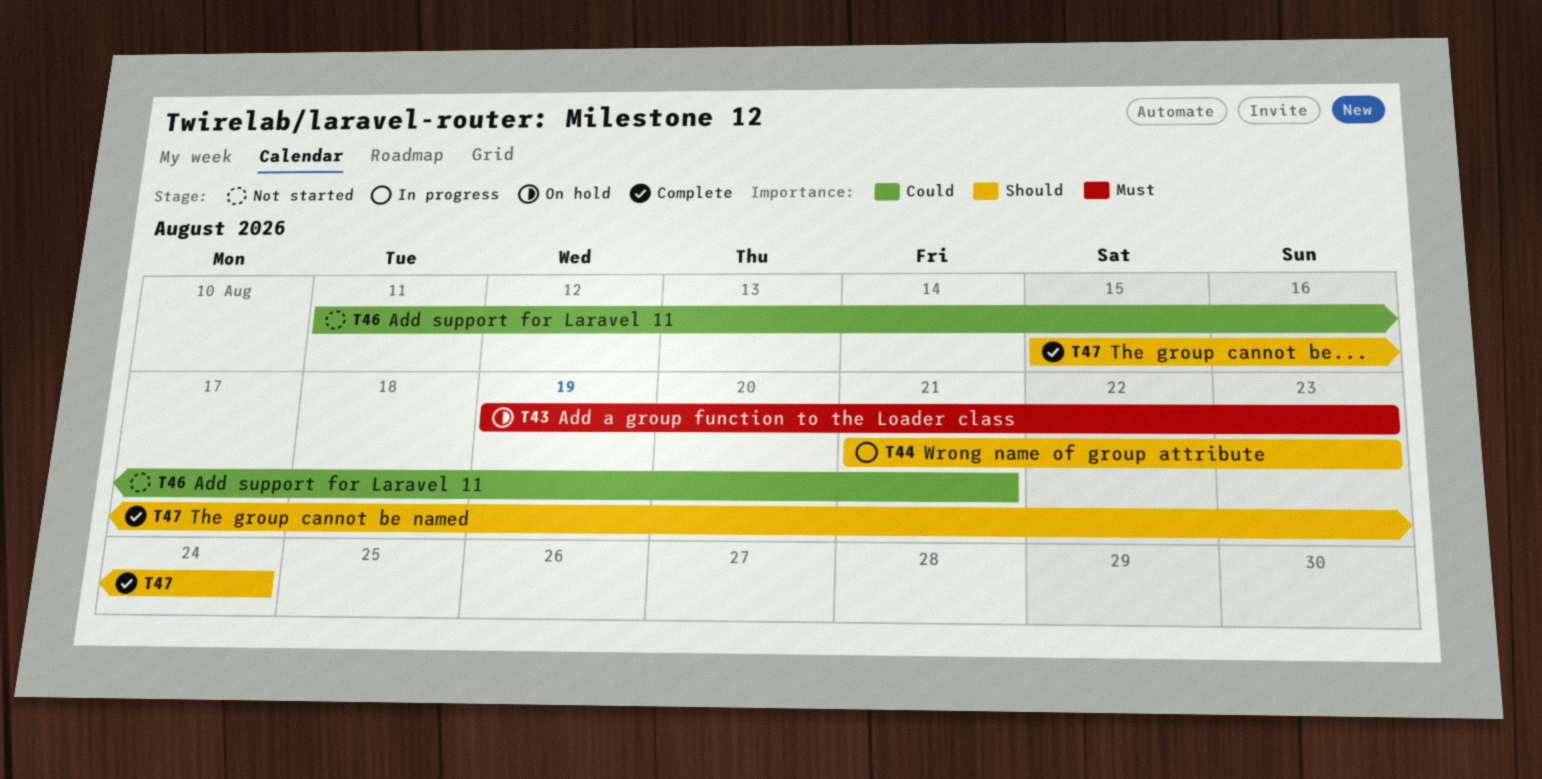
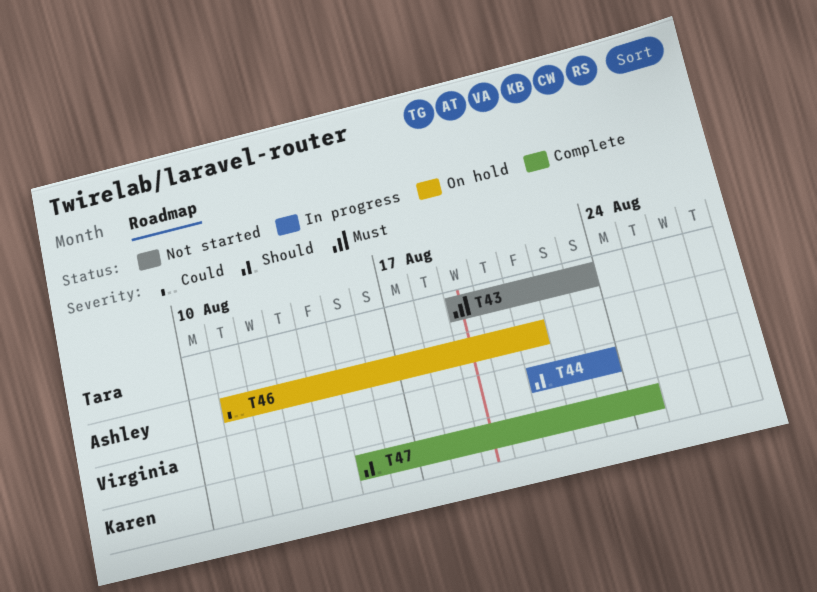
T43, status: On hold -> Not started
T46, status: Not started -> On hold

